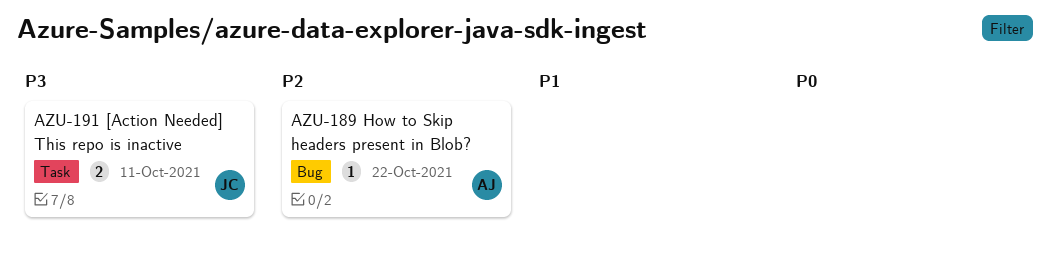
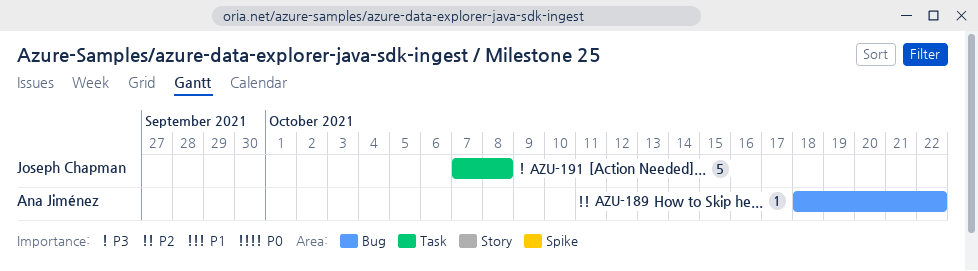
AZU-191, estimate: 2 -> 5
AZU-191, due: Oct 11 -> Oct 8

